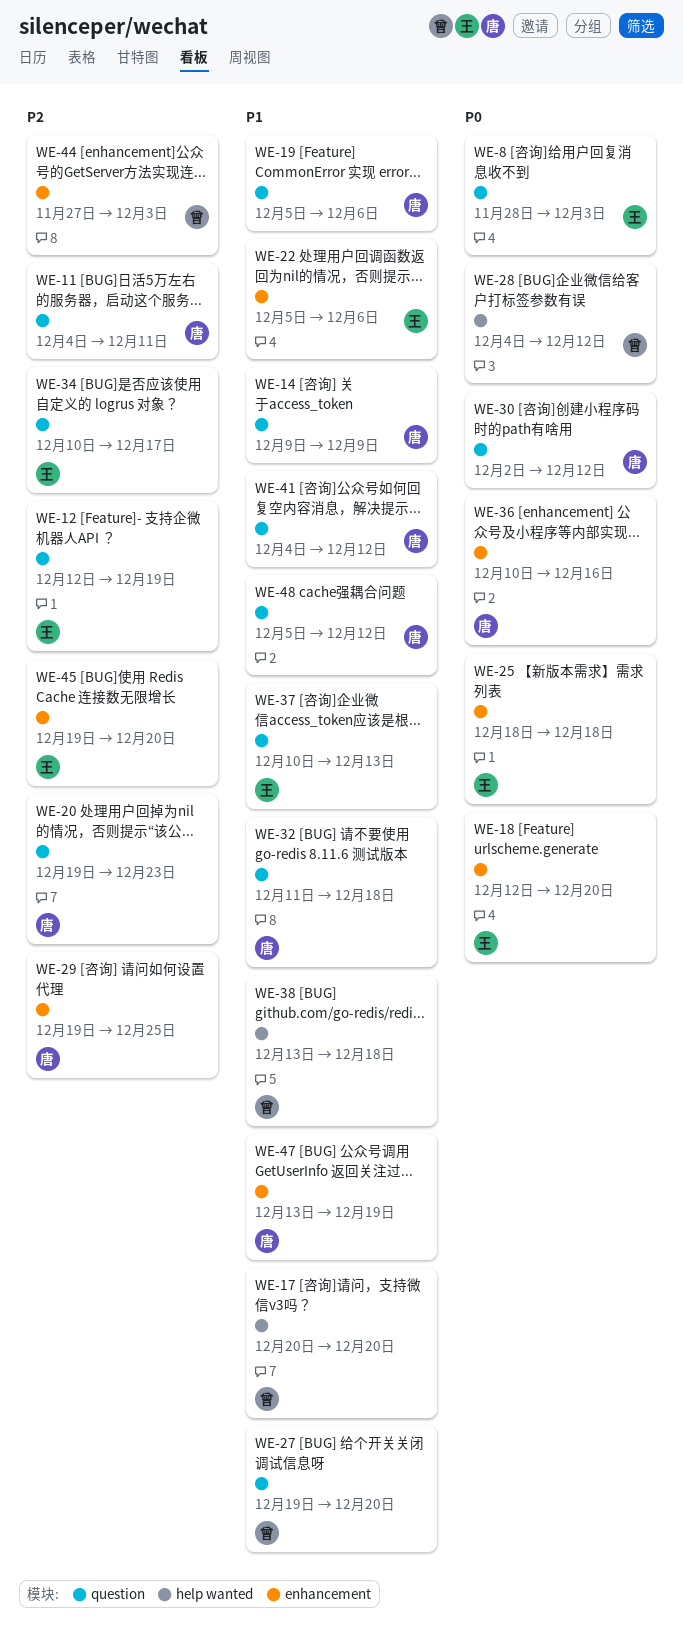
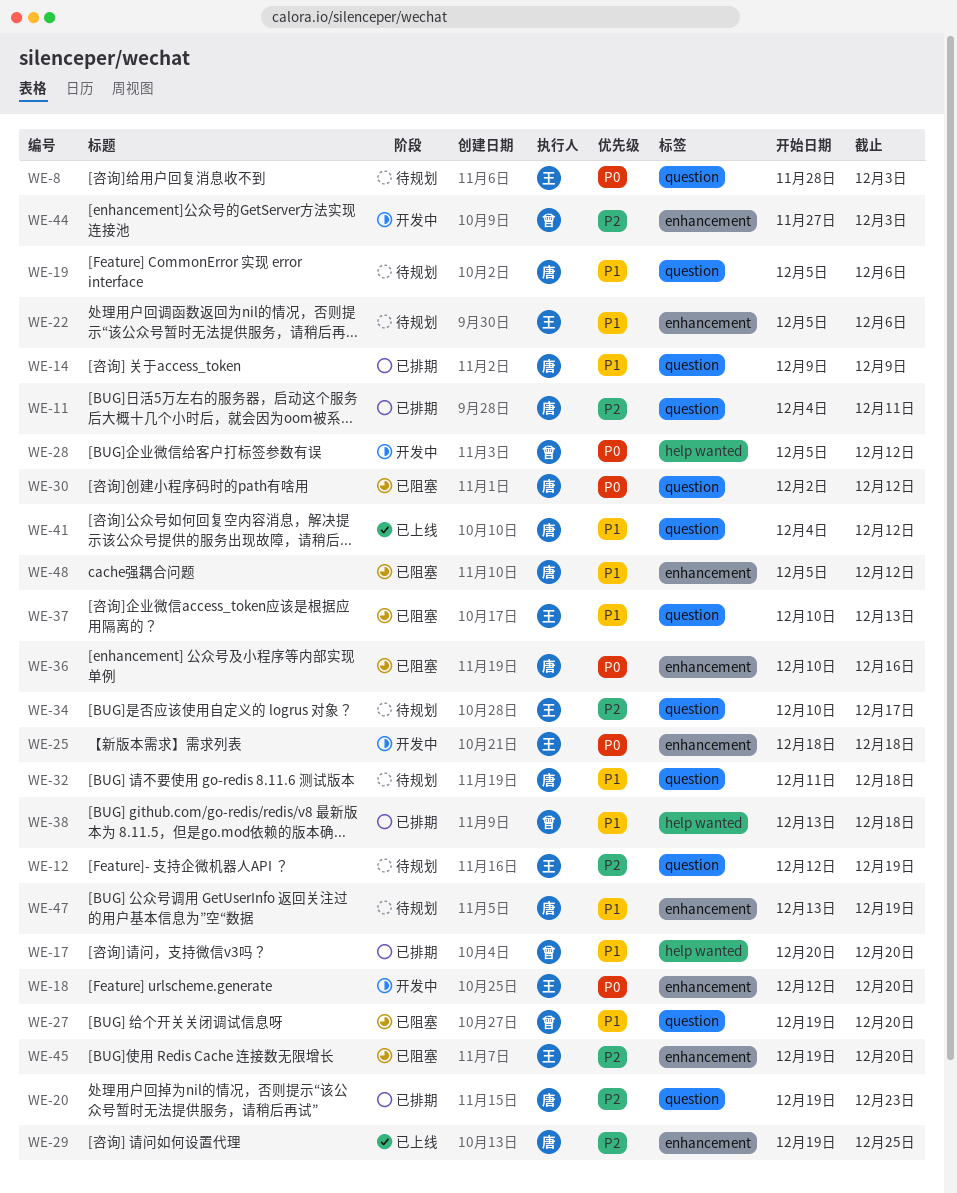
WE-28, start: Dec 4 -> Dec 5
WE-48, label: question -> enhancement

